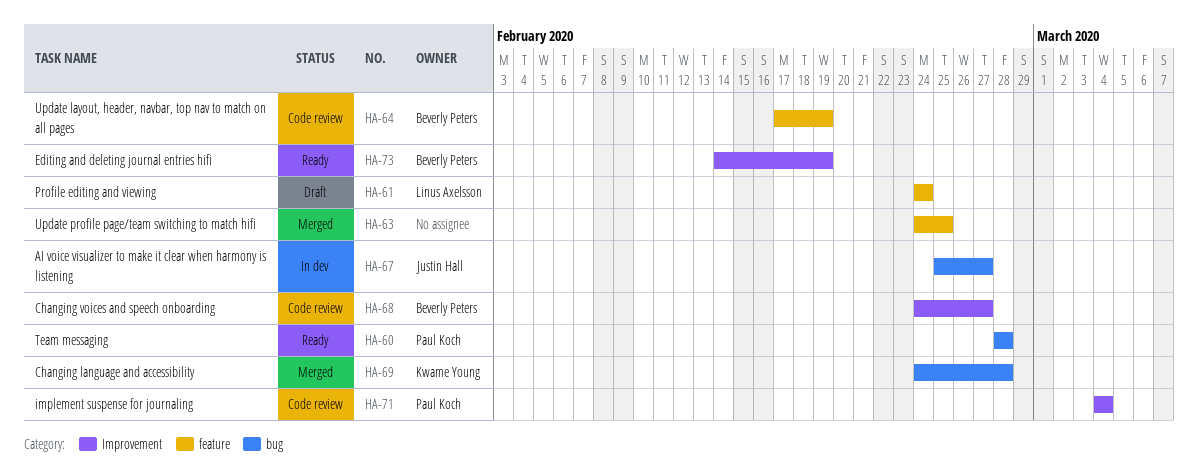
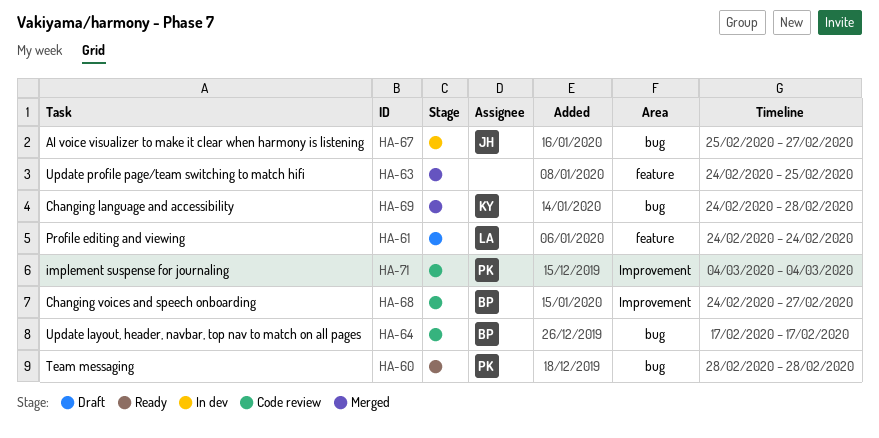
HA-64, label: feature -> bug
HA-64, due: Feb 19 -> Feb 17
HA-73: present -> none

